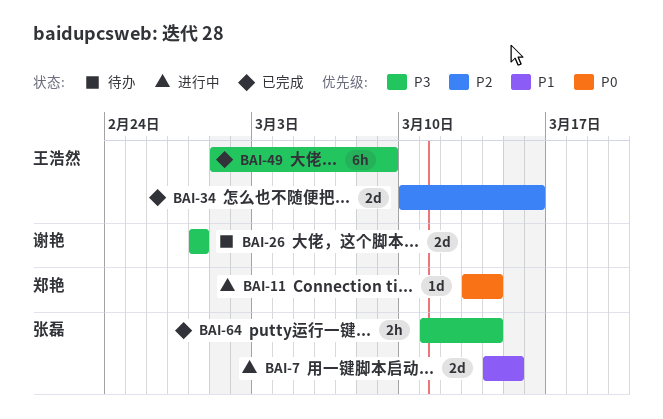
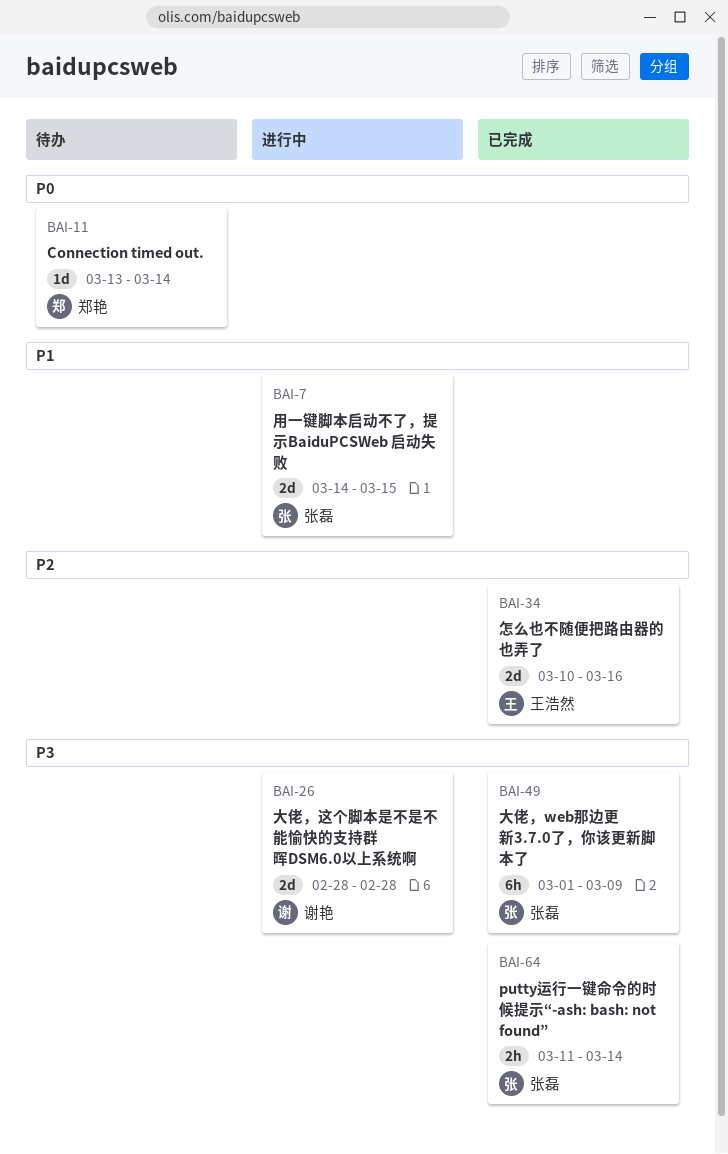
BAI-11, status: 进行中 -> 待办
BAI-26, status: 待办 -> 进行中
BAI-49, owner: 王浩然 -> 张磊

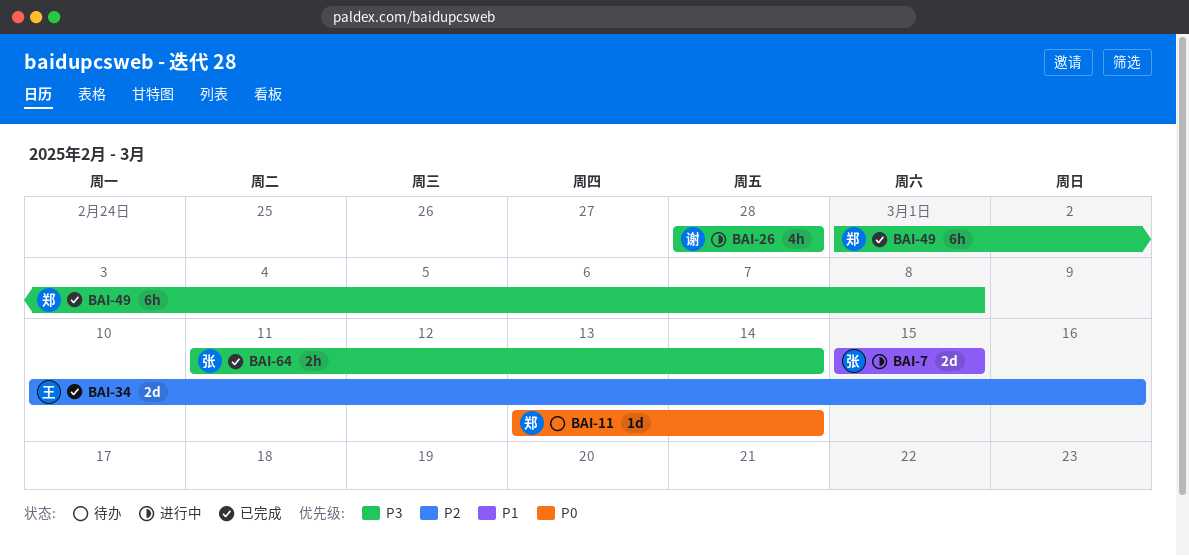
BAI-7, start: Mar 14 -> Mar 15
BAI-26, estimate: 2d -> 4h
BAI-49, owner: 张磊 -> 郑艳
BAI-49, due: Mar 9 -> Mar 8

